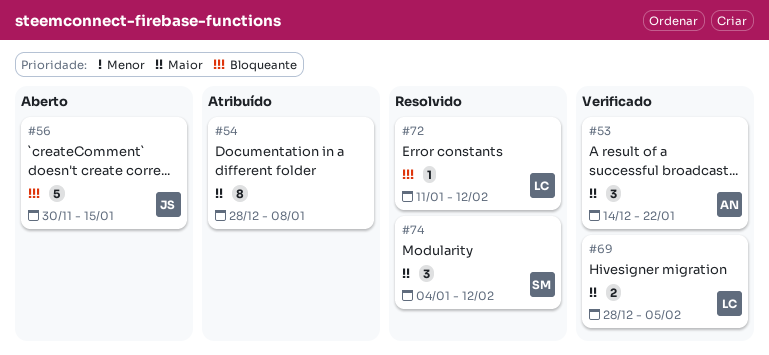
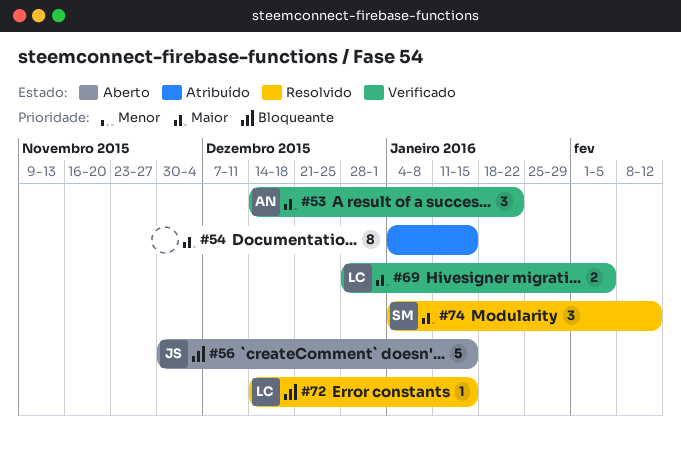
#54, start: Dec 28 -> Jan 4
#54, due: Jan 8 -> Jan 15
#72, start: Jan 11 -> Dec 14
#72, due: Feb 12 -> Jan 15

